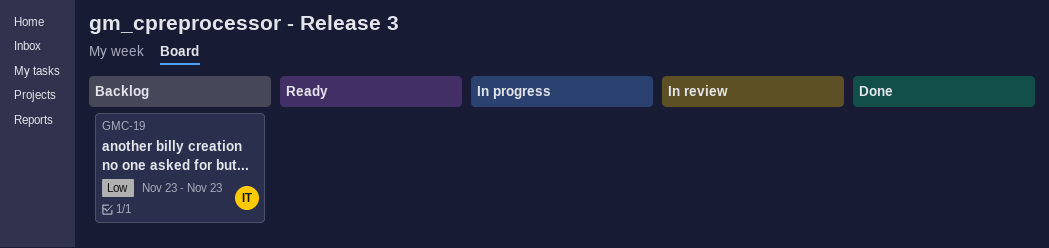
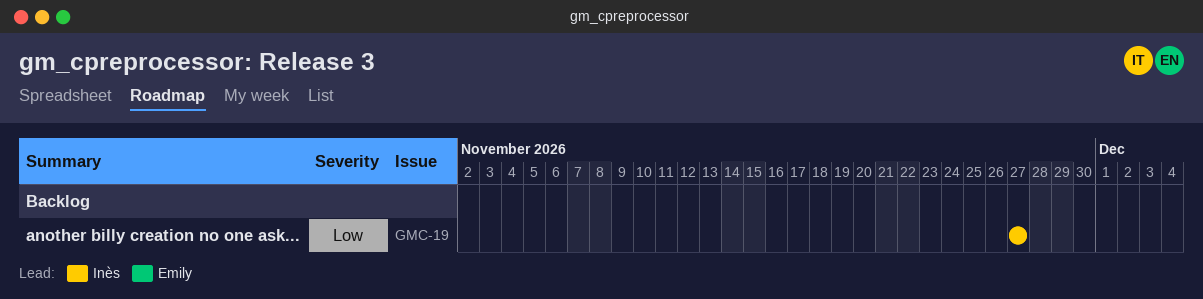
GMC-19, start: Nov 23 -> Nov 27
GMC-19, due: Nov 23 -> Nov 27

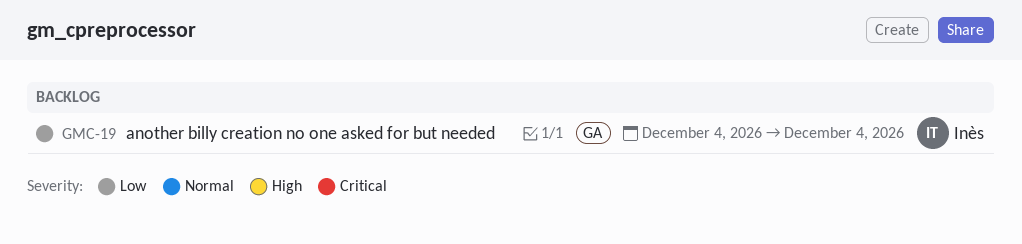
GMC-19, start: Nov 27 -> Dec 4
GMC-19, due: Nov 27 -> Dec 4

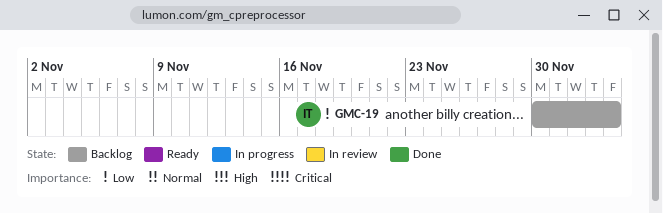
GMC-19, start: Dec 4 -> Nov 30

